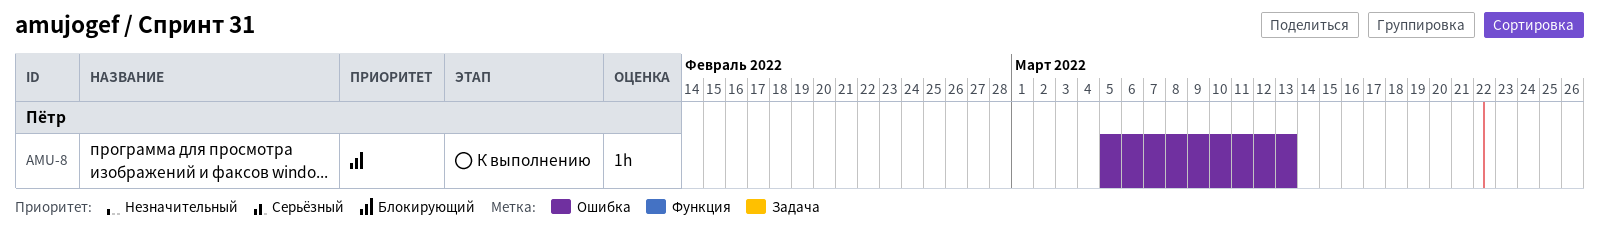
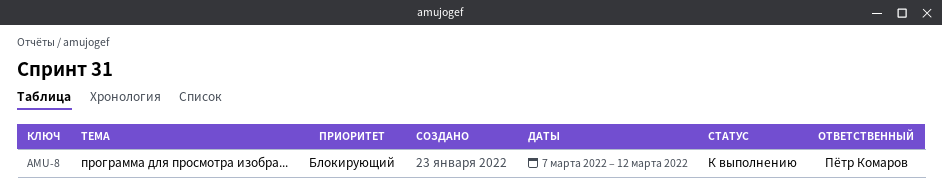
AMU-8, start: Mar 5 -> Mar 7
AMU-8, due: Mar 13 -> Mar 12

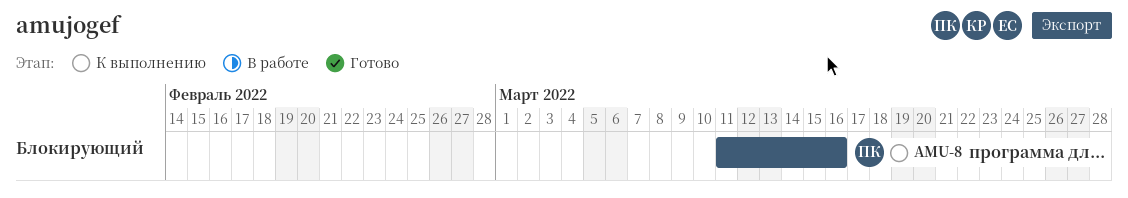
AMU-8, start: Mar 7 -> Mar 11
AMU-8, due: Mar 12 -> Mar 16

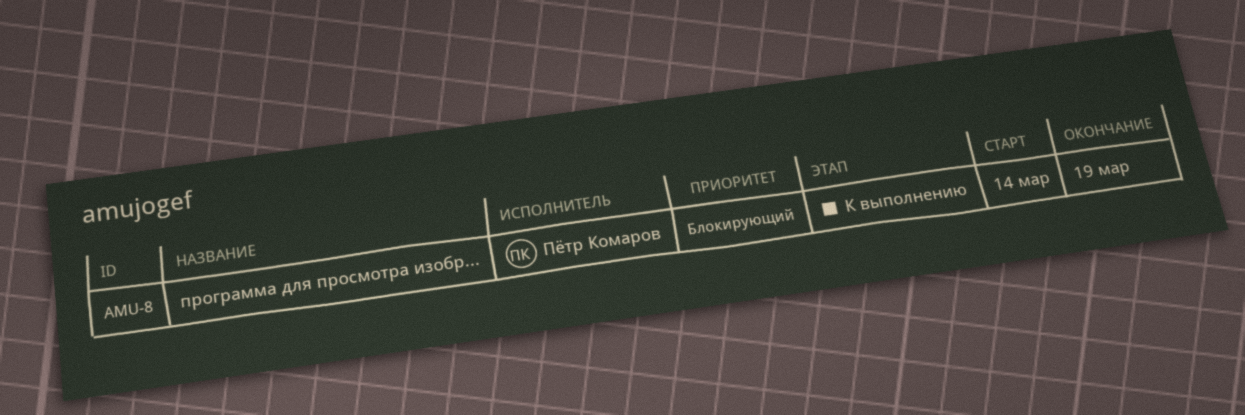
AMU-8, start: Mar 11 -> Mar 14
AMU-8, due: Mar 16 -> Mar 19

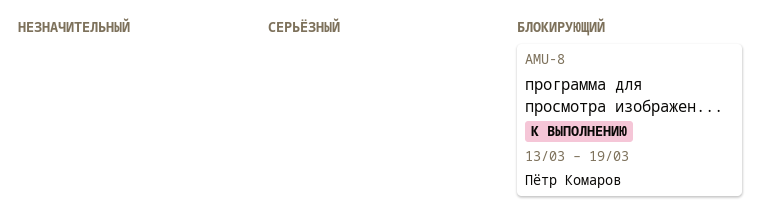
AMU-8, start: Mar 14 -> Mar 13

